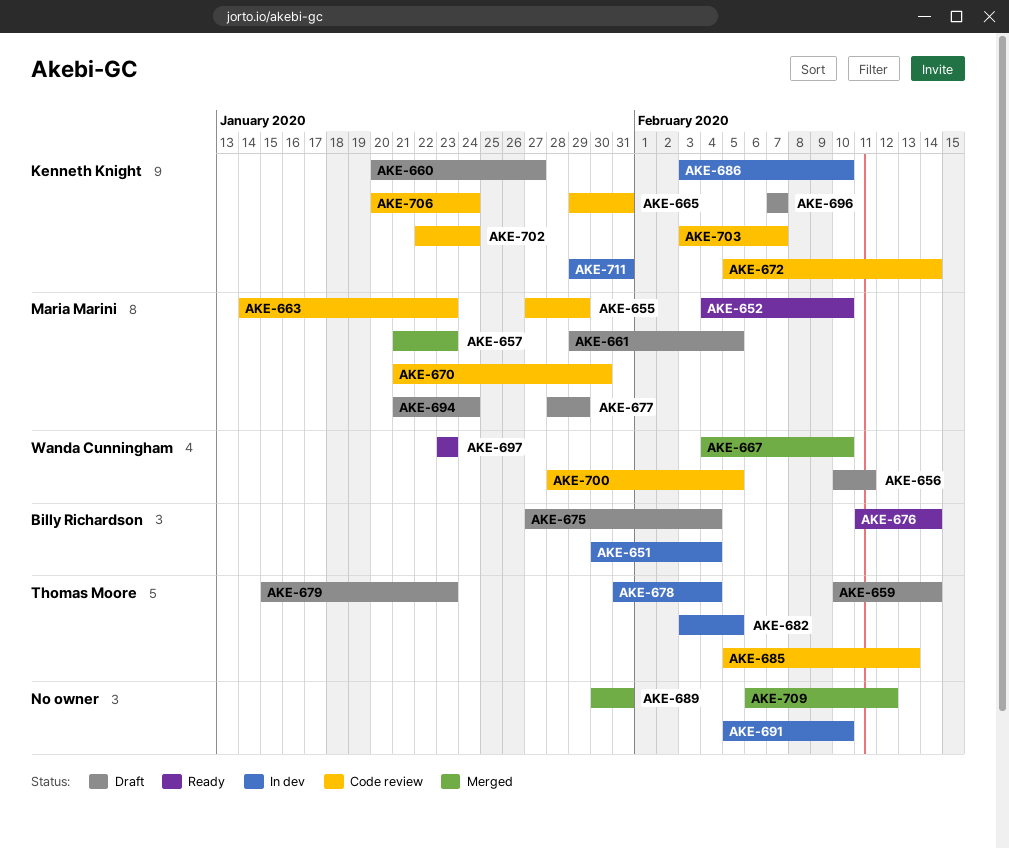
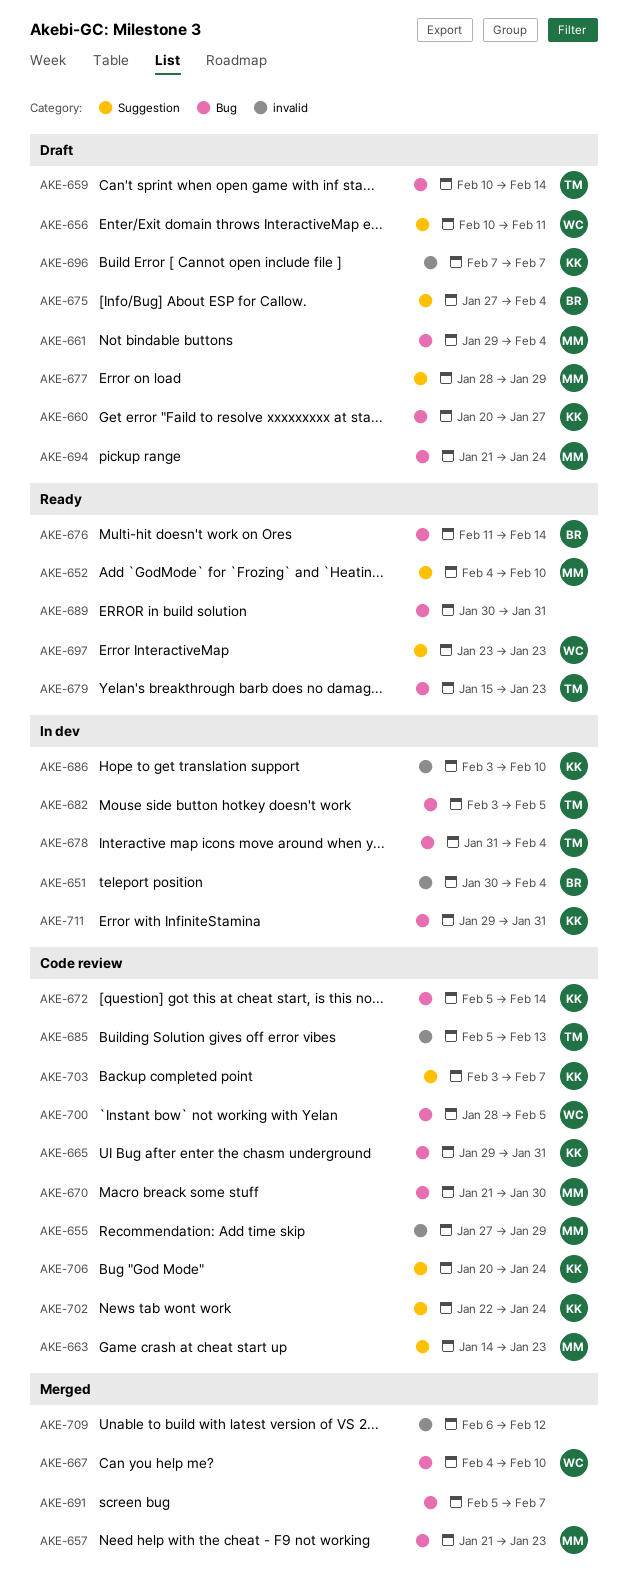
AKE-661, due: Feb 5 -> Feb 4
AKE-679, status: Draft -> Ready
AKE-689, status: Merged -> Ready
AKE-691, status: In dev -> Merged
AKE-691, due: Feb 10 -> Feb 7

